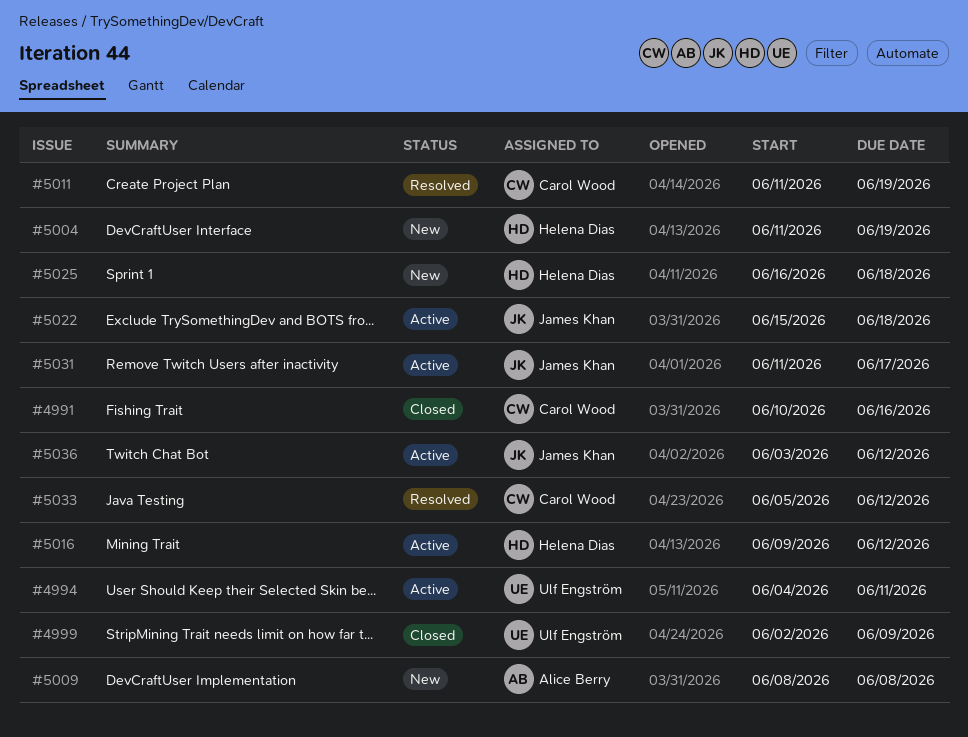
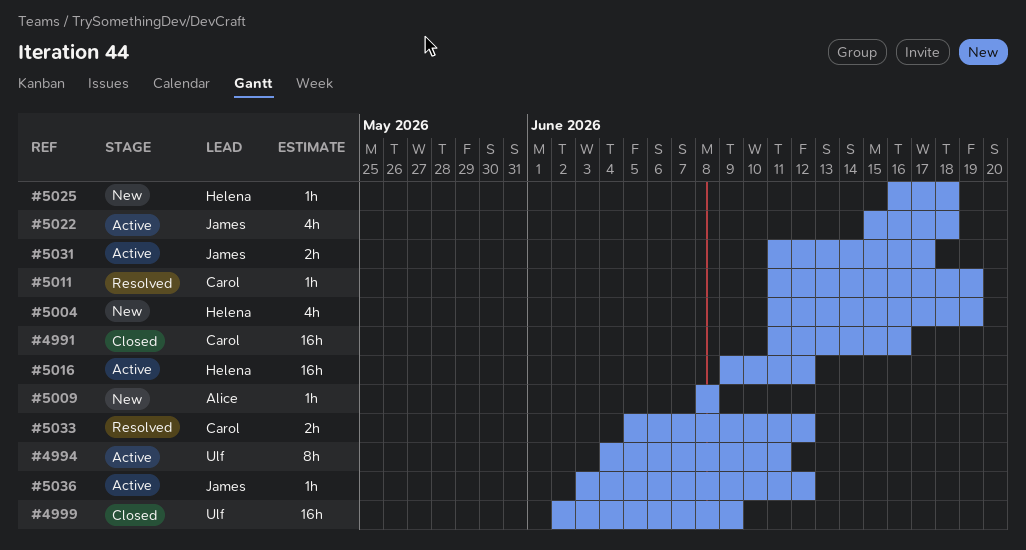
#4991, start: Jun 10 -> Jun 11

